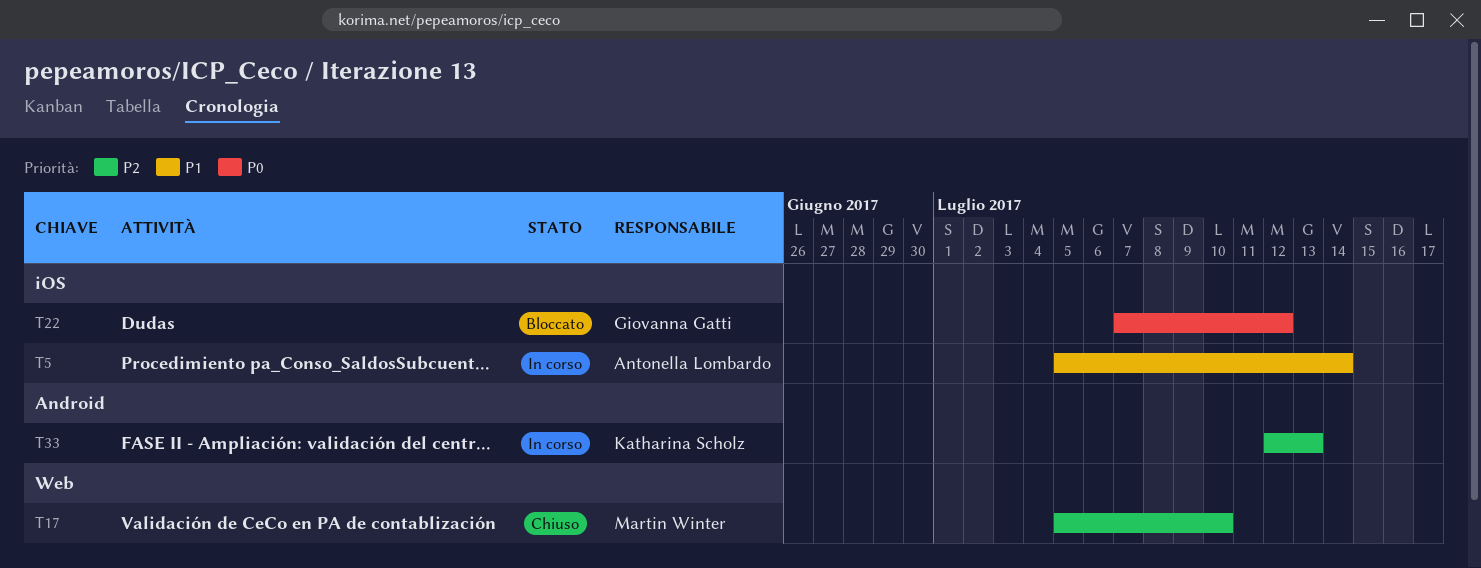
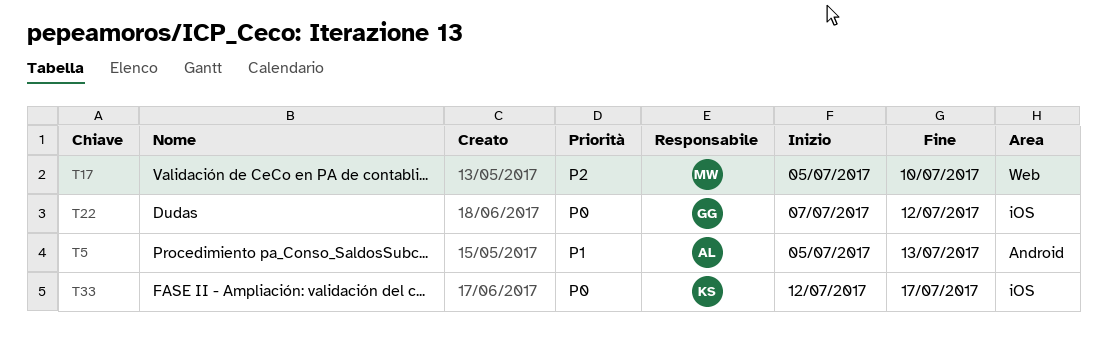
T5, label: iOS -> Android
T5, due: Jul 14 -> Jul 13
T33, priority: P2 -> P0
T33, label: Android -> iOS
T33, due: Jul 13 -> Jul 17

